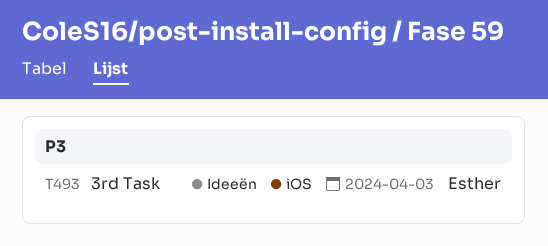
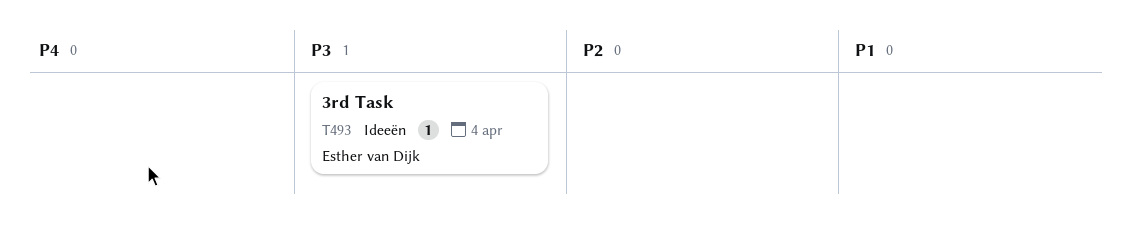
T493, due: Apr 3 -> Apr 4

